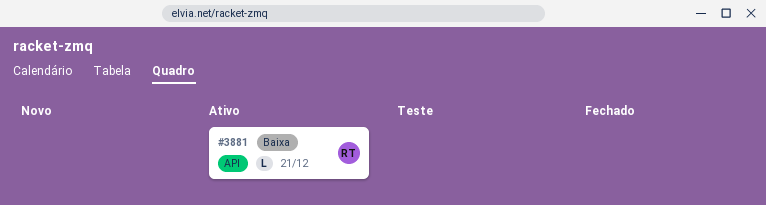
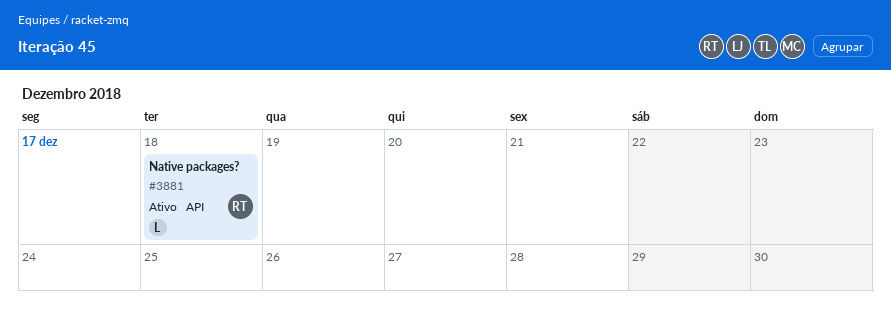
#3881, due: Dec 21 -> Dec 18

